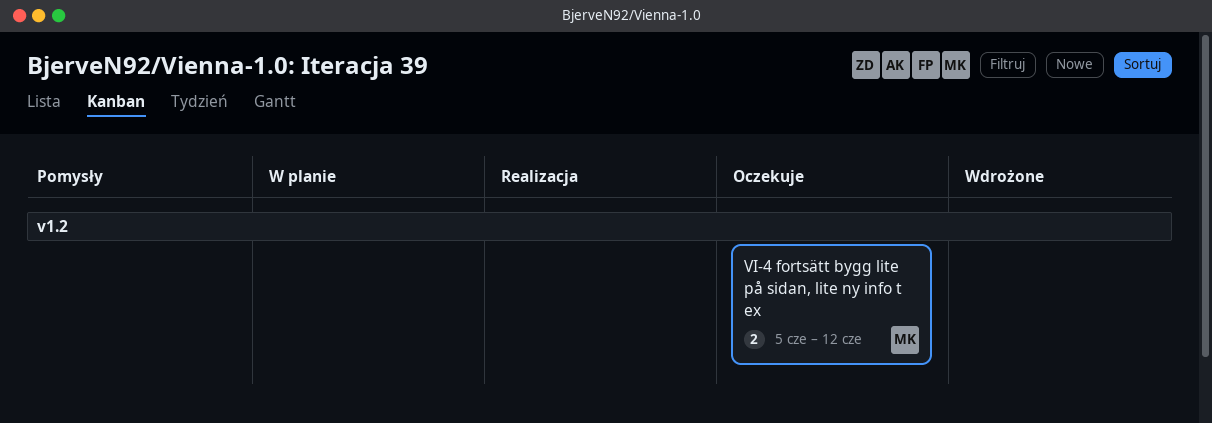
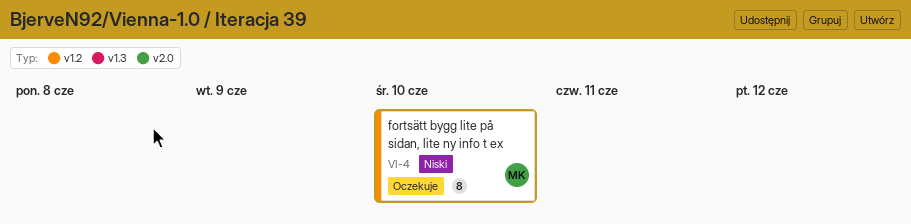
VI-4, estimate: 2 -> 8
VI-4, due: Jun 12 -> Jun 10

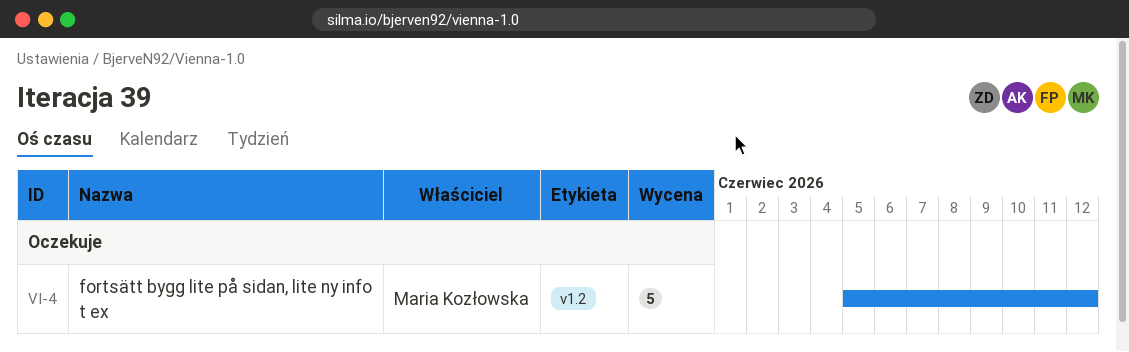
VI-4, estimate: 8 -> 5
VI-4, due: Jun 10 -> Jun 12

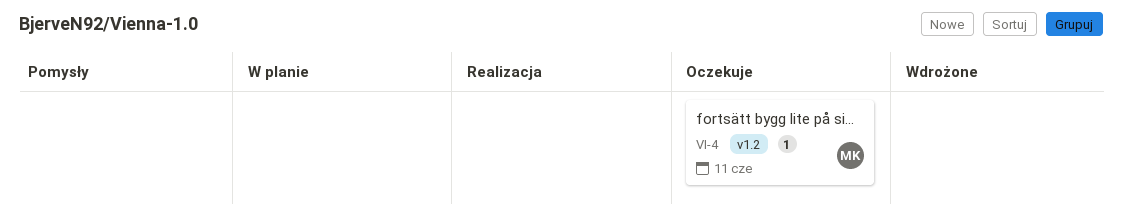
VI-4, estimate: 5 -> 1
VI-4, due: Jun 12 -> Jun 11

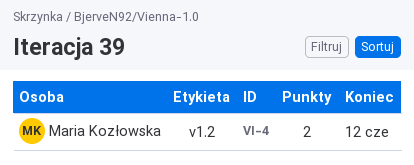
VI-4, estimate: 1 -> 2
VI-4, due: Jun 11 -> Jun 12

